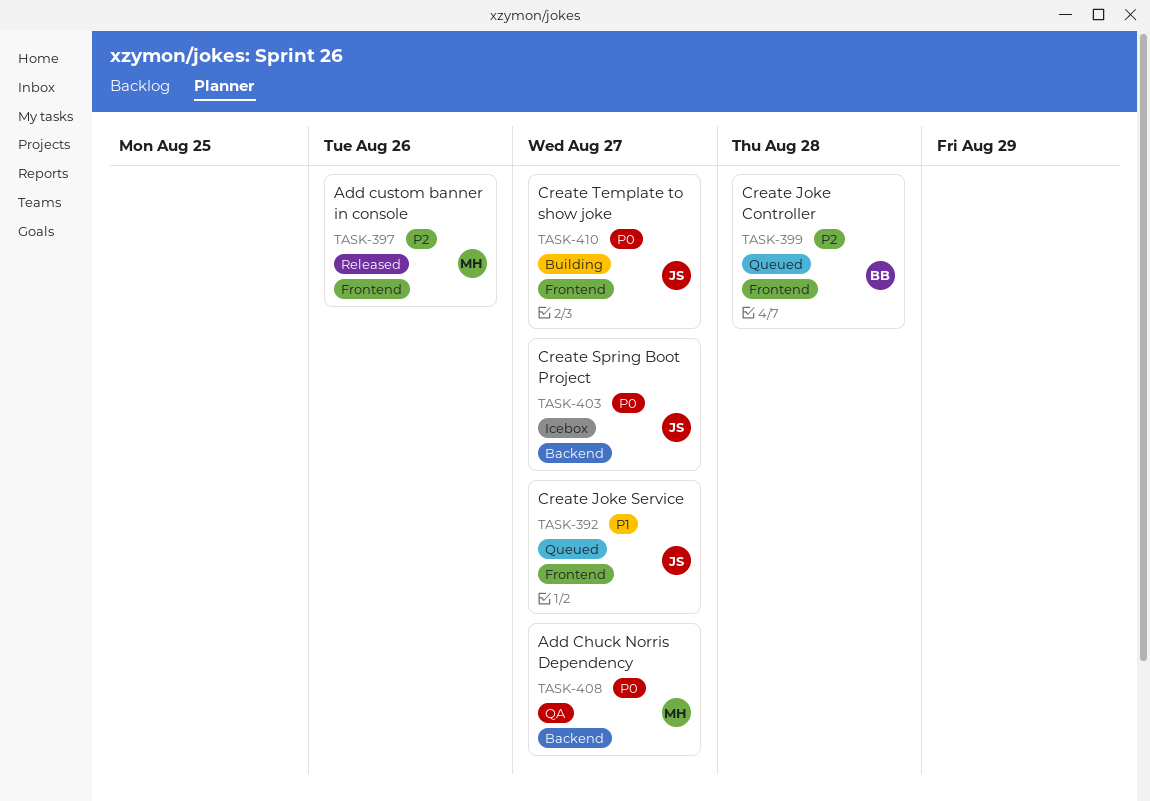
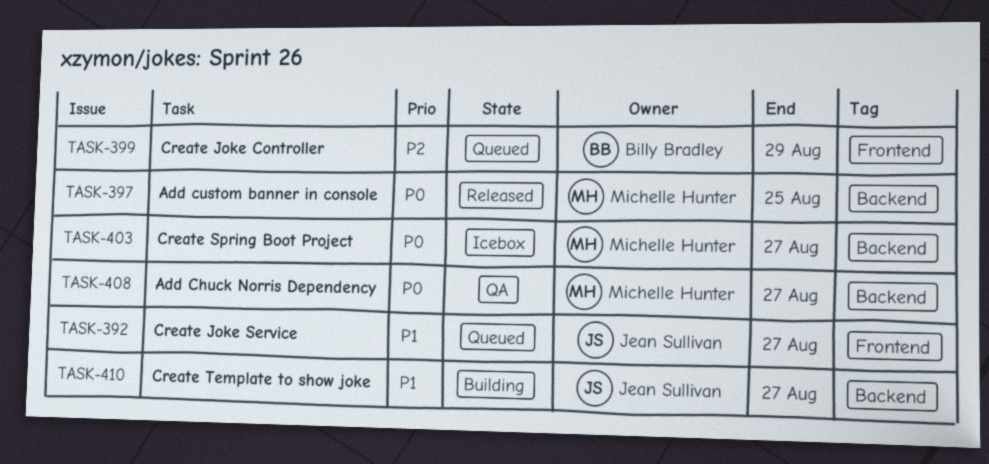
TASK-397, priority: P2 -> P0
TASK-397, label: Frontend -> Backend
TASK-397, due: Aug 26 -> Aug 25
TASK-399, due: Aug 28 -> Aug 29
TASK-403, owner: Jean Sullivan -> Michelle Hunter
TASK-410, priority: P0 -> P1
TASK-410, label: Frontend -> Backend

